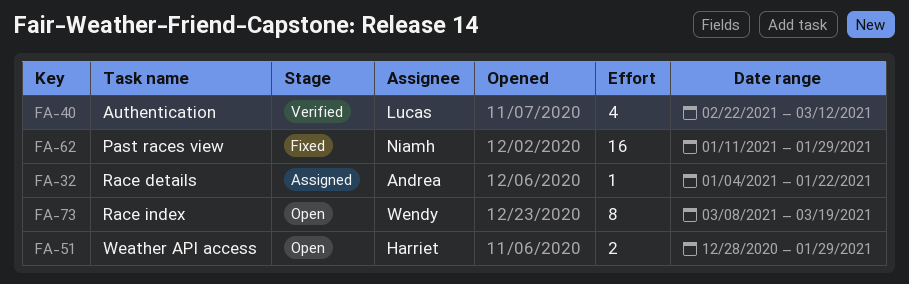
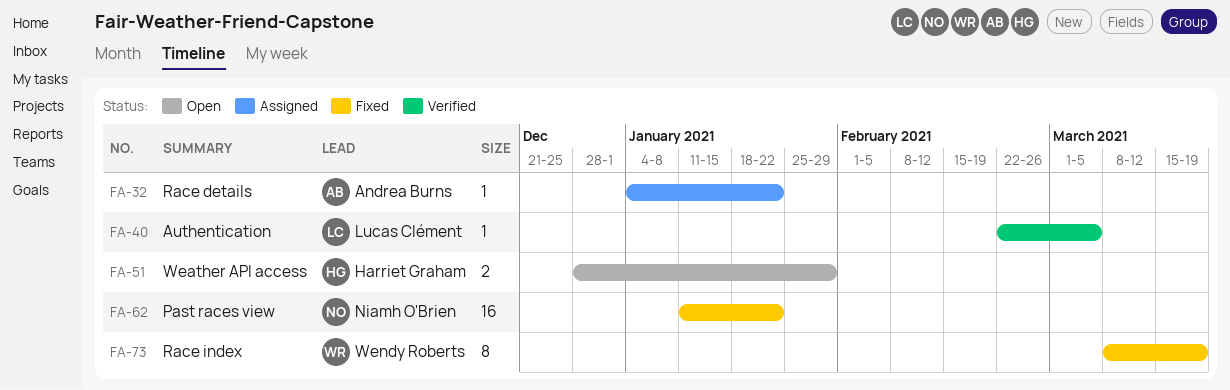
FA-40, estimate: 4 -> 1
FA-40, due: Mar 12 -> Mar 5
FA-62, due: Jan 29 -> Jan 22
FA-73, status: Open -> Fixed

